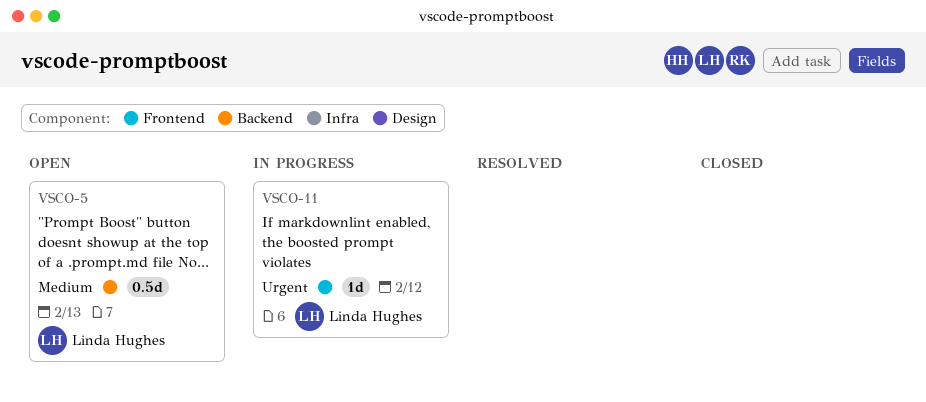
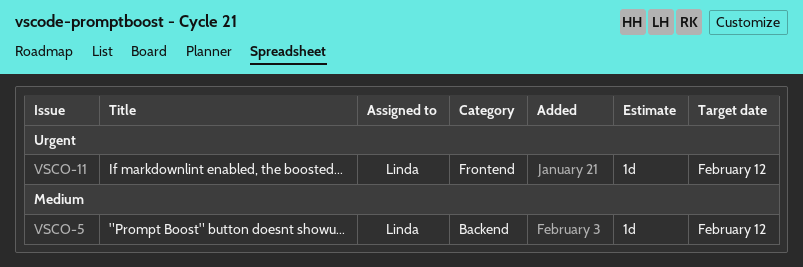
VSCO-5, estimate: 0.5d -> 1d
VSCO-5, due: Feb 13 -> Feb 12

